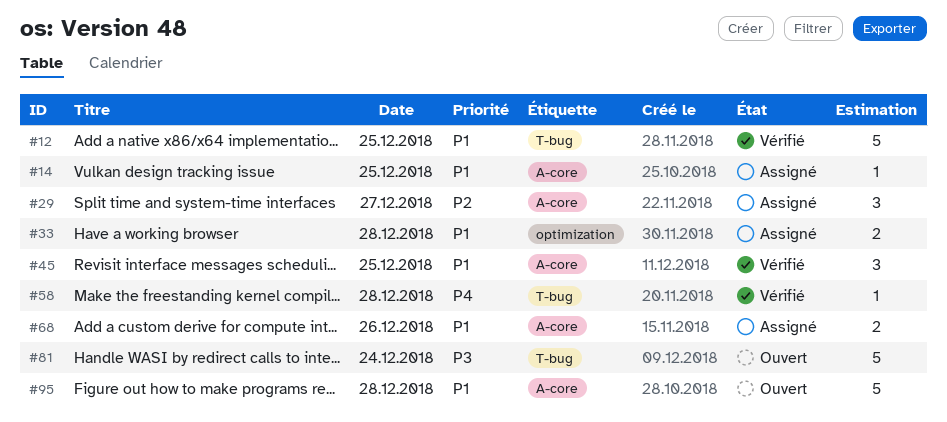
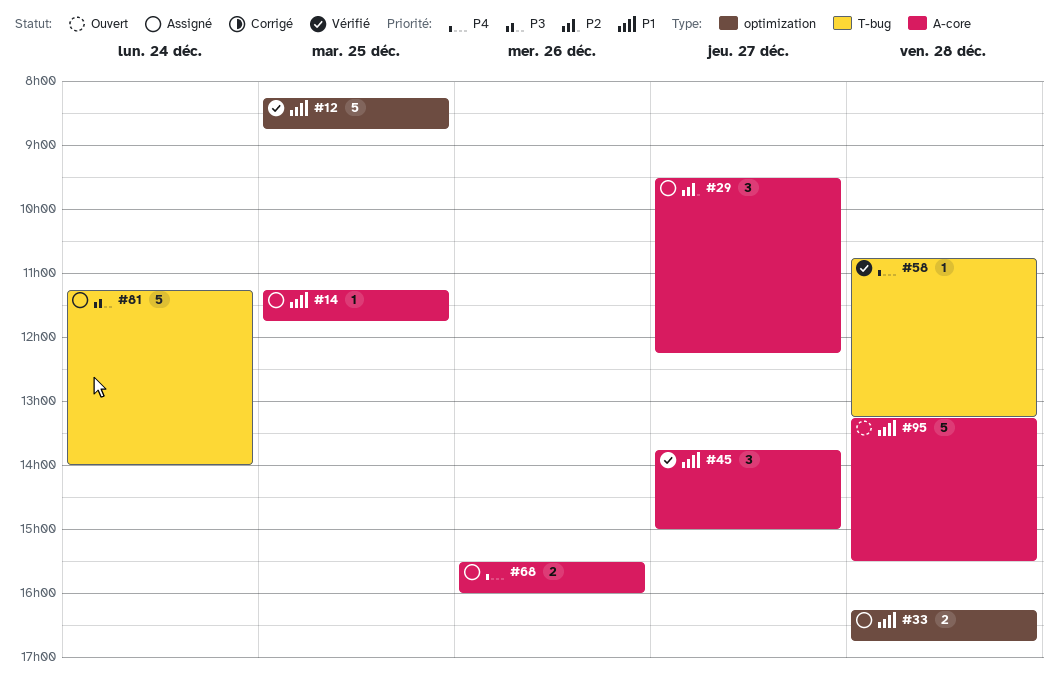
#12, label: T-bug -> optimization
#45, day: Dec 25 -> Dec 27
#68, priority: P1 -> P4
#81, status: Ouvert -> Assigné

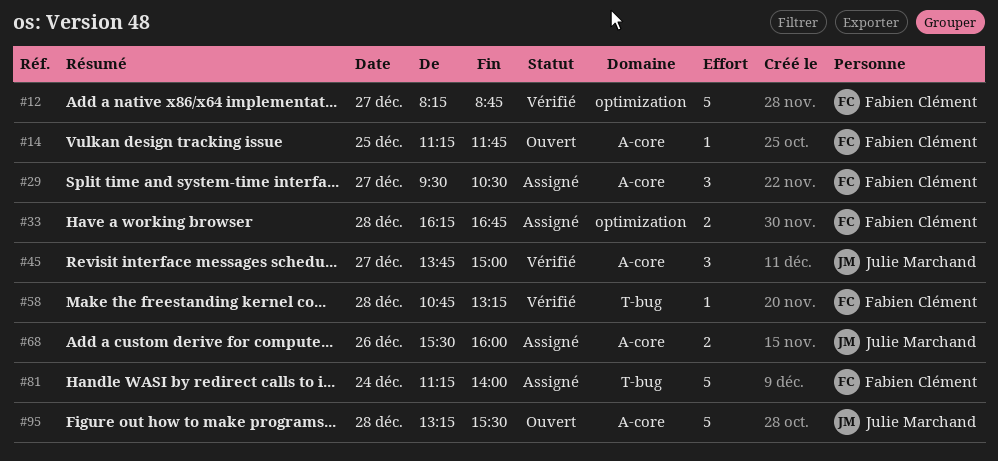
#12, day: Dec 25 -> Dec 27
#14, status: Assigné -> Ouvert
#29, ends: 12:15 -> 10:30

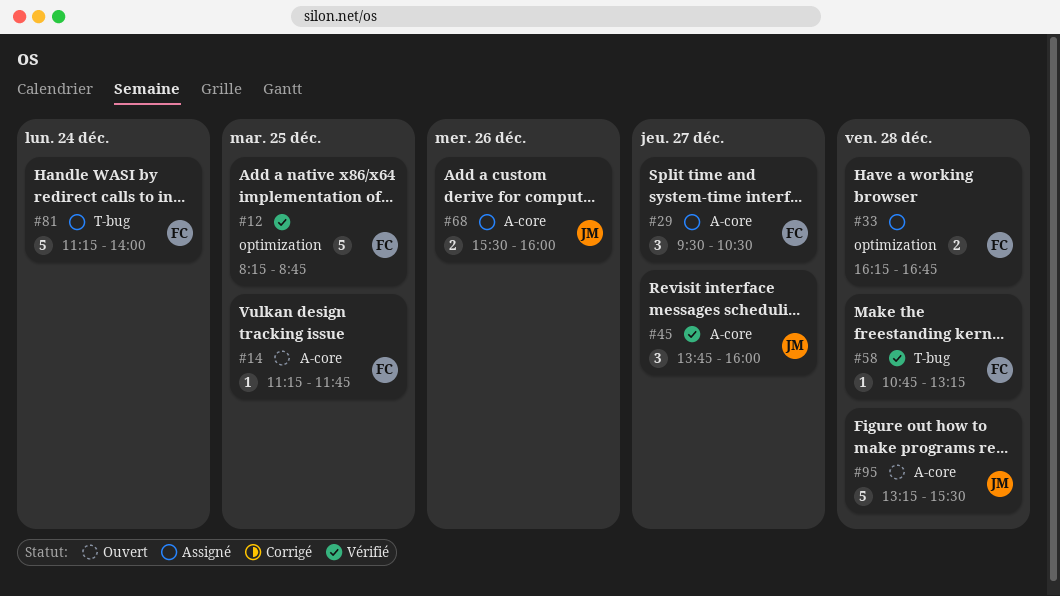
#12, day: Dec 27 -> Dec 25
#45, ends: 15:00 -> 16:00

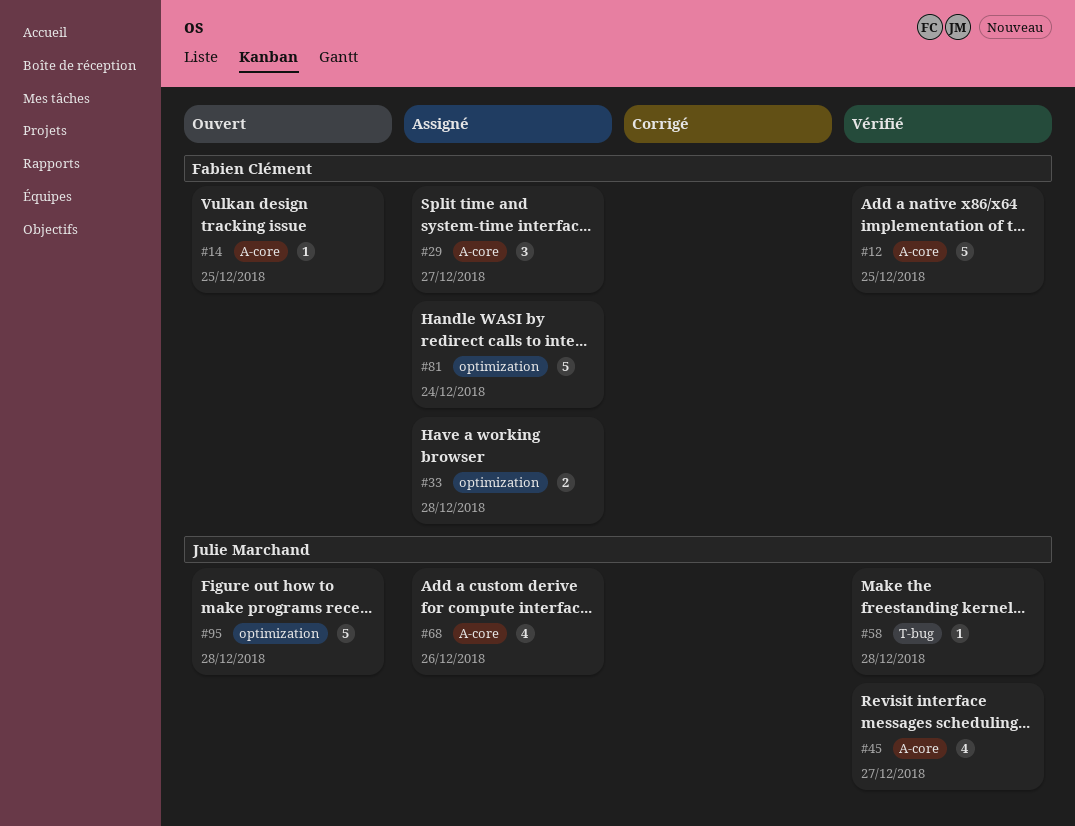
#12, label: optimization -> A-core
#45, estimate: 3 -> 4
#58, owner: Fabien Clément -> Julie Marchand
#68, estimate: 2 -> 4
#81, label: T-bug -> optimization
#95, label: A-core -> optimization

